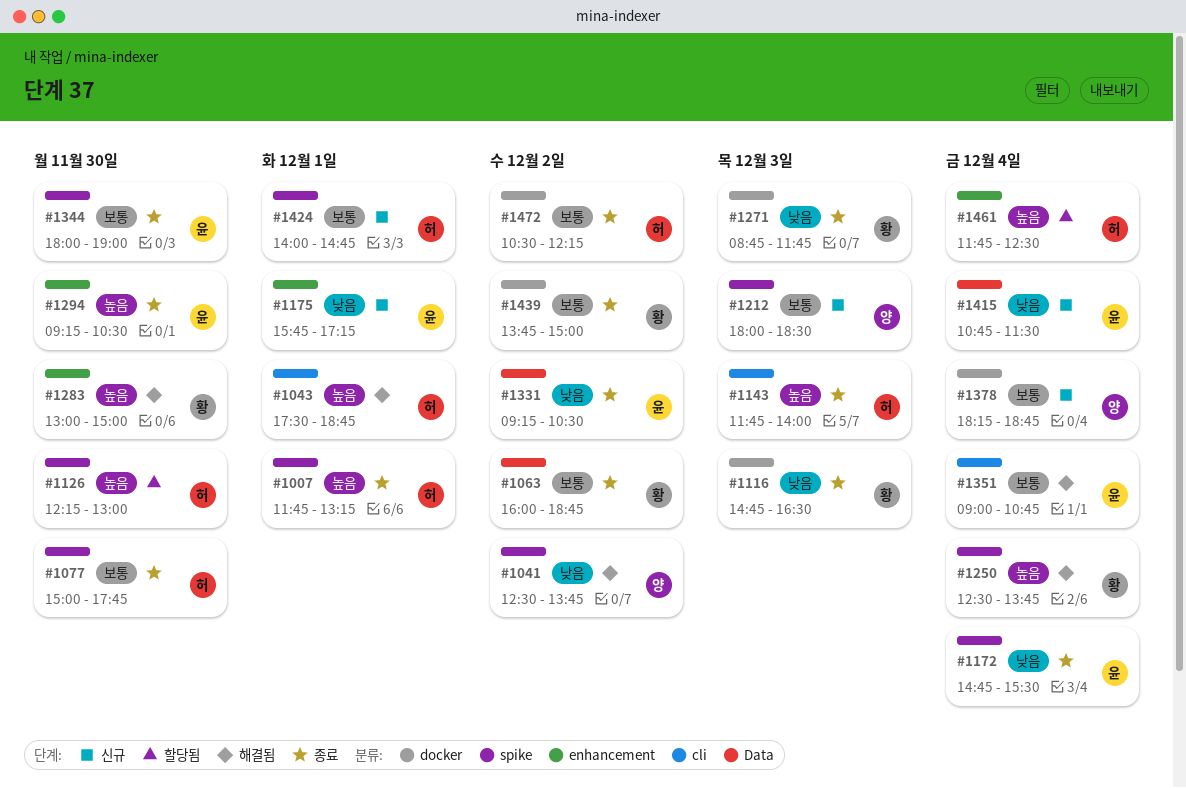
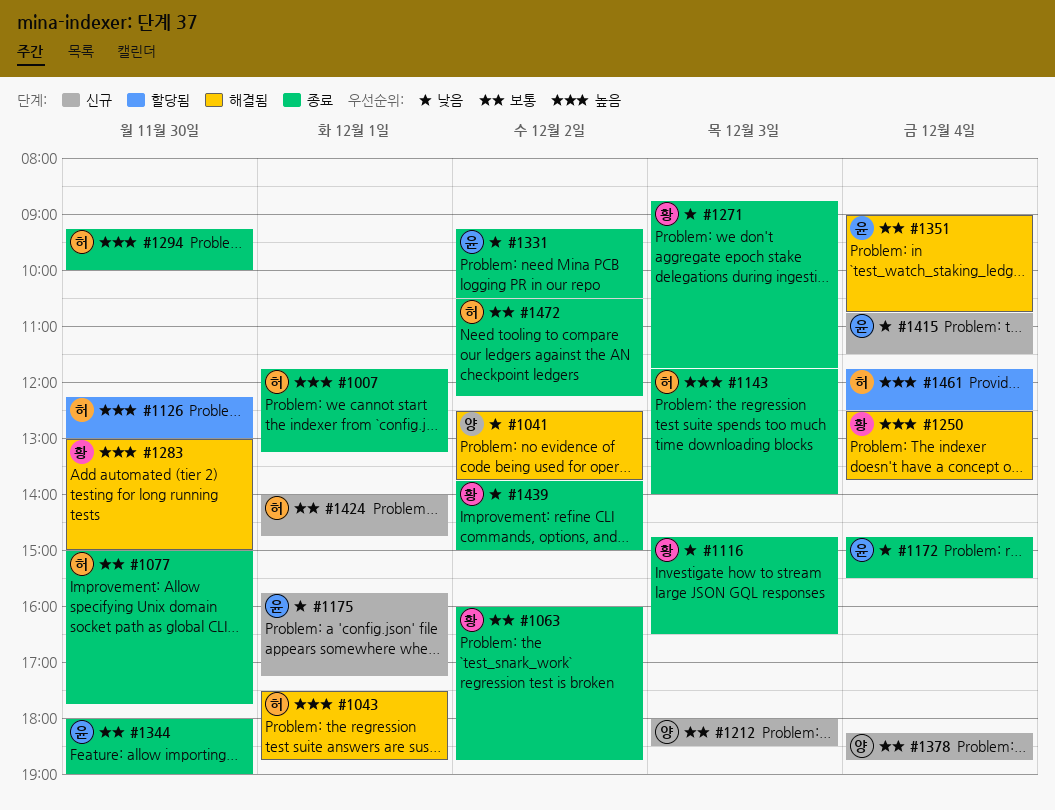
#1294, owner: 윤 -> 허
#1294, ends: 10:30 -> 10:00
#1439, priority: 보통 -> 낮음

